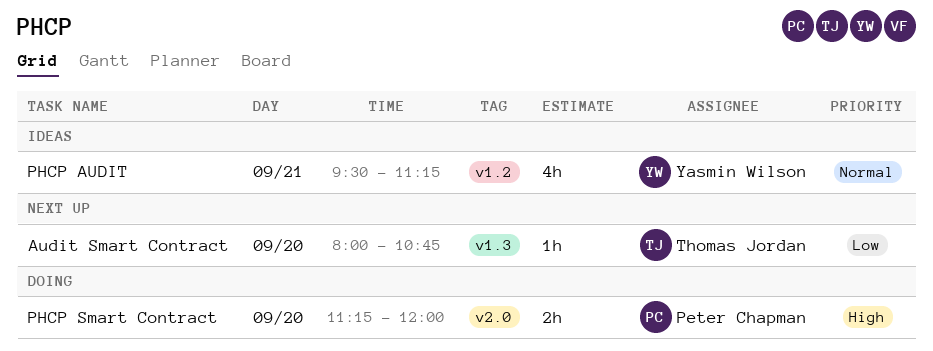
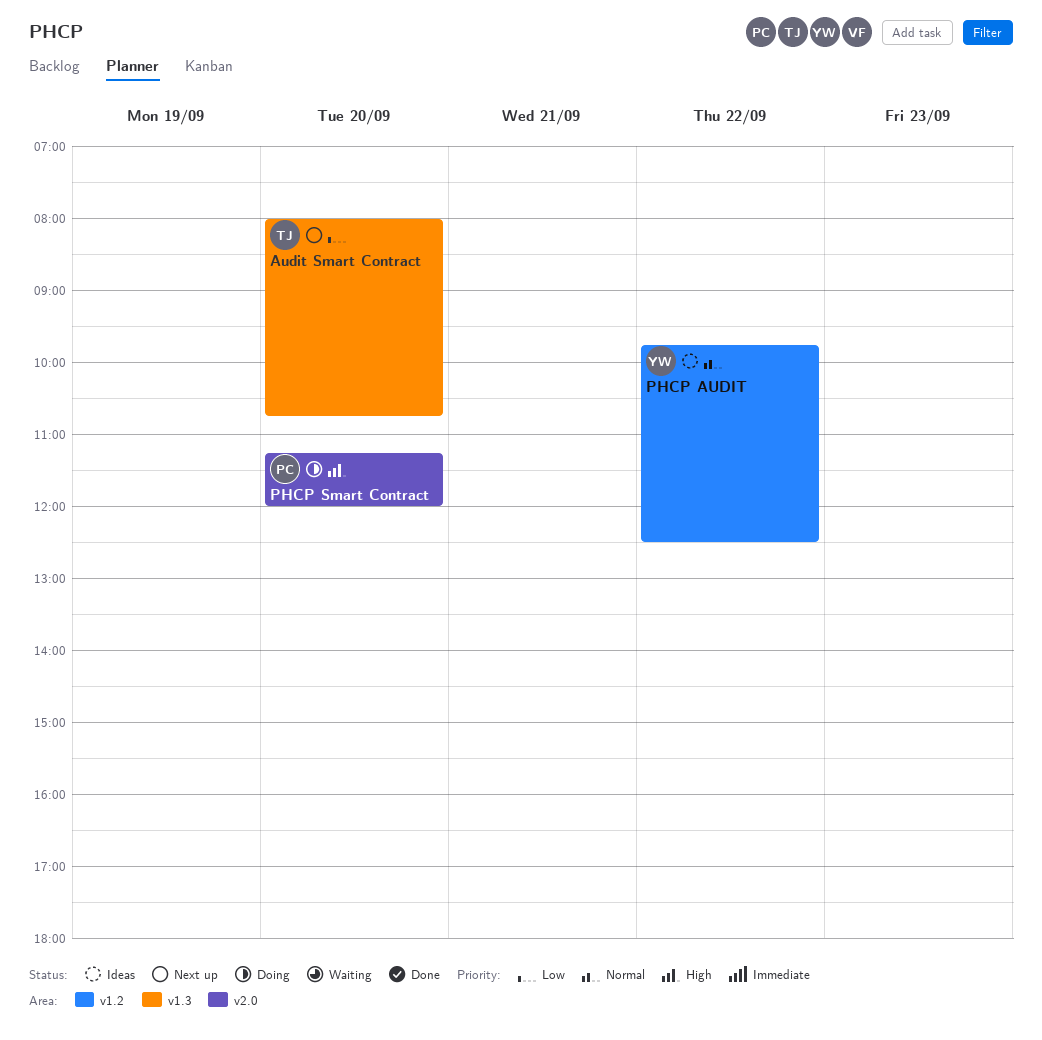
PHCP AUDIT, day: Sep 21 -> Sep 22
PHCP AUDIT, begins: 09:30 -> 09:45
PHCP AUDIT, ends: 11:15 -> 12:30

